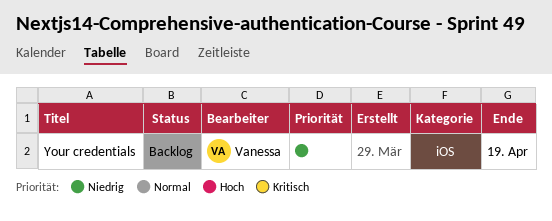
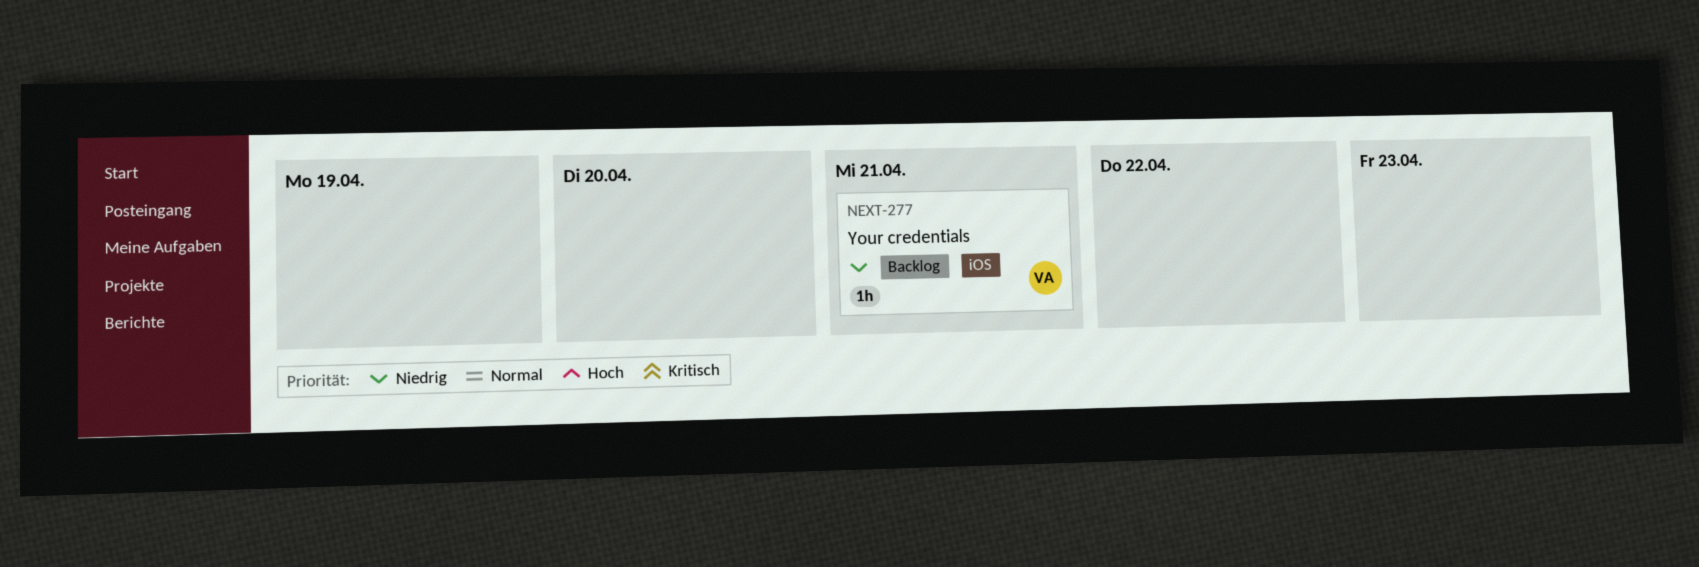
Your credentials, due: Apr 19 -> Apr 21

